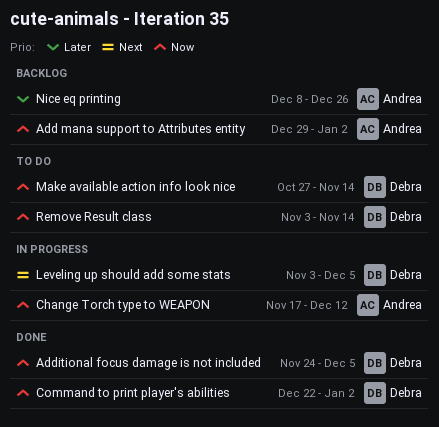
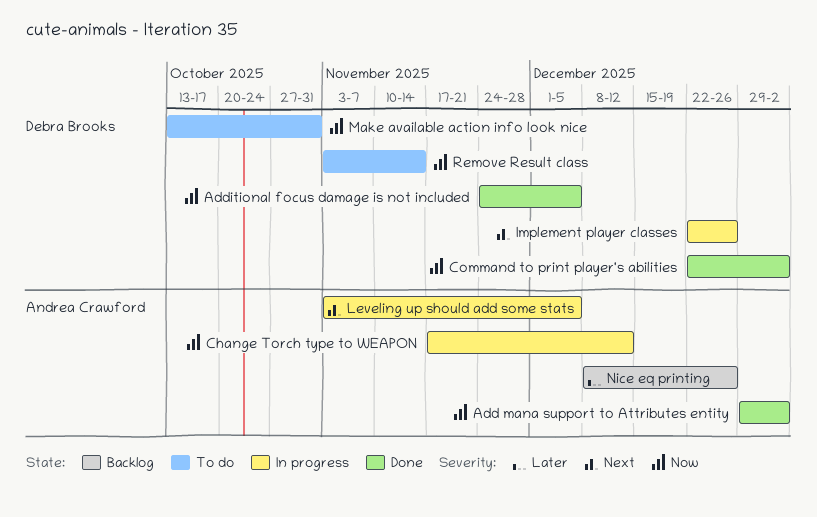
Add mana support to Attributes entity, status: Backlog -> Done
Implement player classes: none -> present
Leveling up should add some stats, owner: Debra Brooks -> Andrea Crawford
Make available action info look nice, start: Oct 27 -> Oct 13
Make available action info look nice, due: Nov 14 -> Oct 31

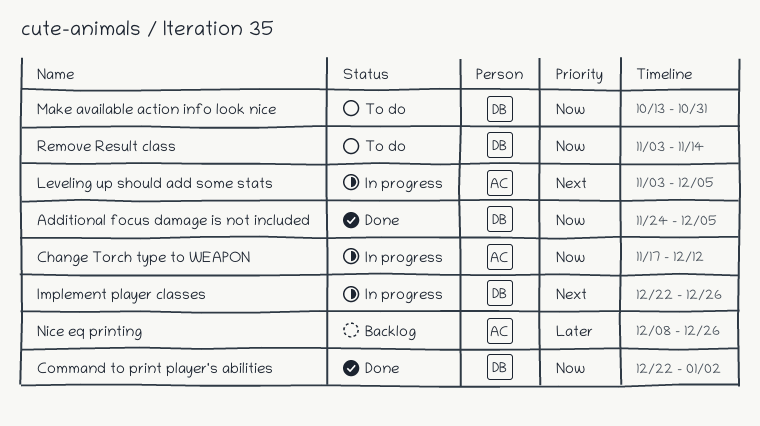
Add mana support to Attributes entity: present -> none

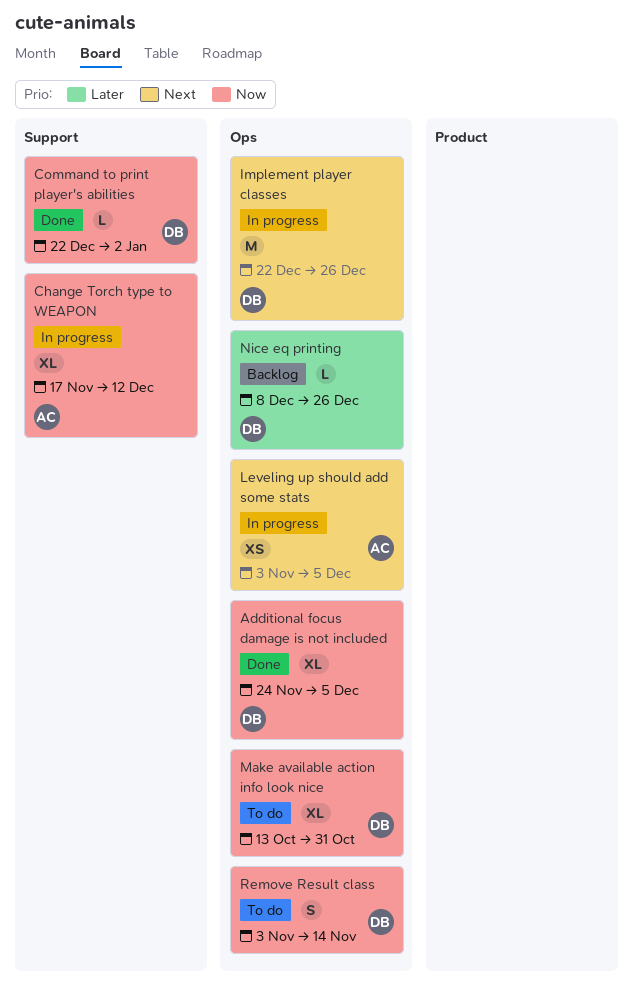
Nice eq printing, owner: AC -> DB

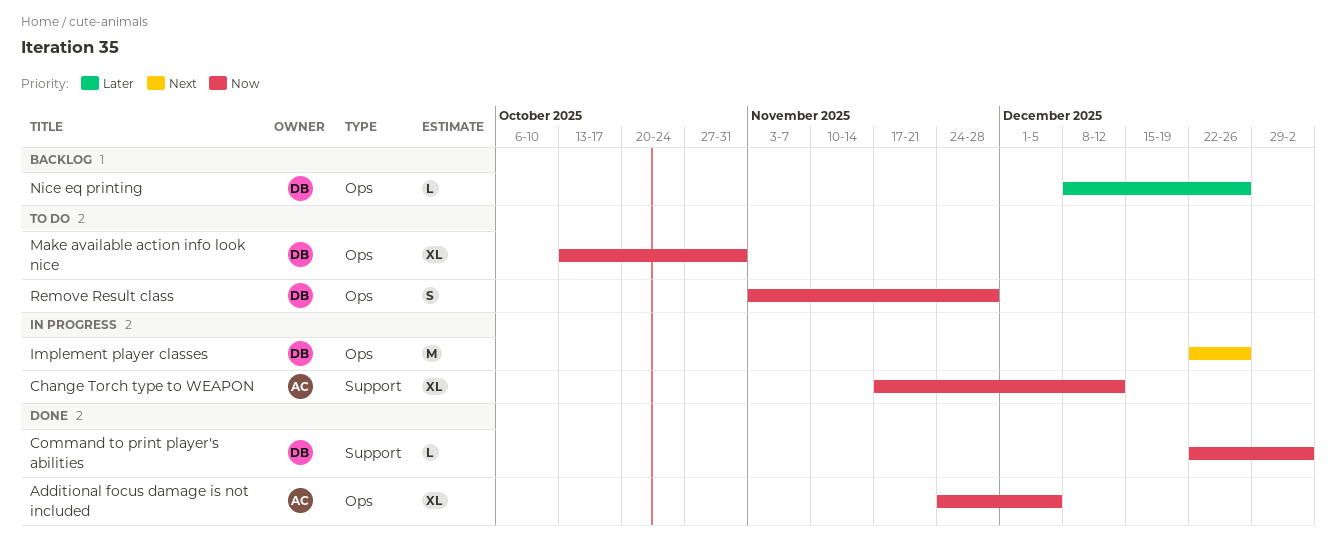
Additional focus damage is not included, owner: DB -> AC
Leveling up should add some stats: present -> none
Remove Result class, due: Nov 14 -> Nov 28

